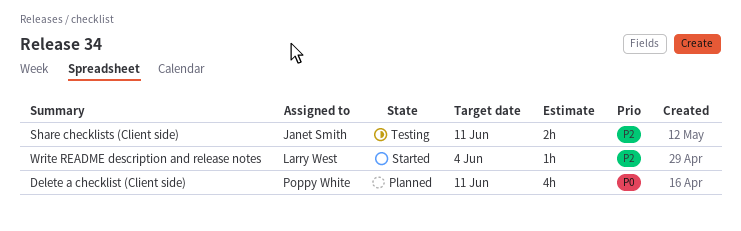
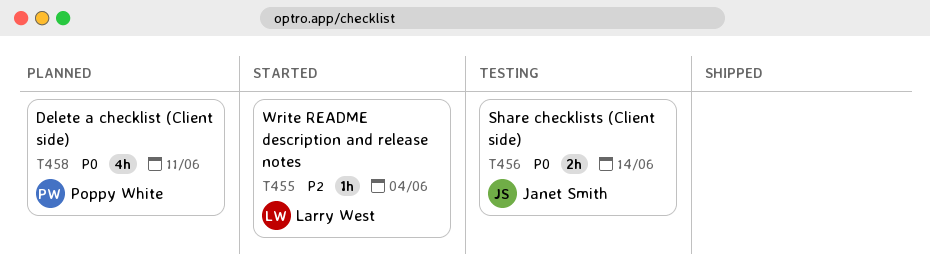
Share checklists (Client side), priority: P2 -> P0
Share checklists (Client side), due: Jun 11 -> Jun 14

